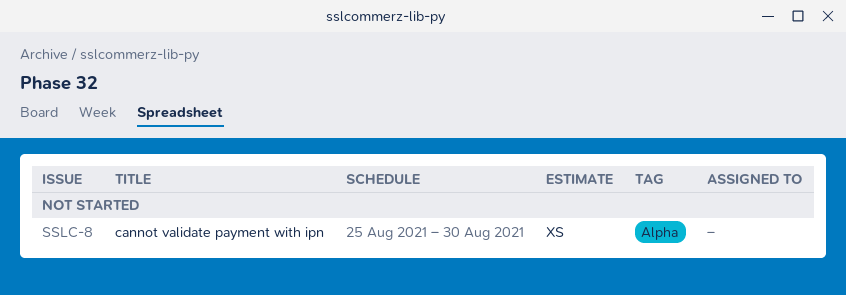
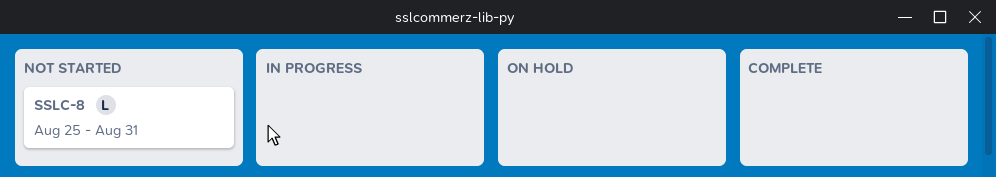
SSLC-8, estimate: XS -> L
SSLC-8, due: Aug 30 -> Aug 31

